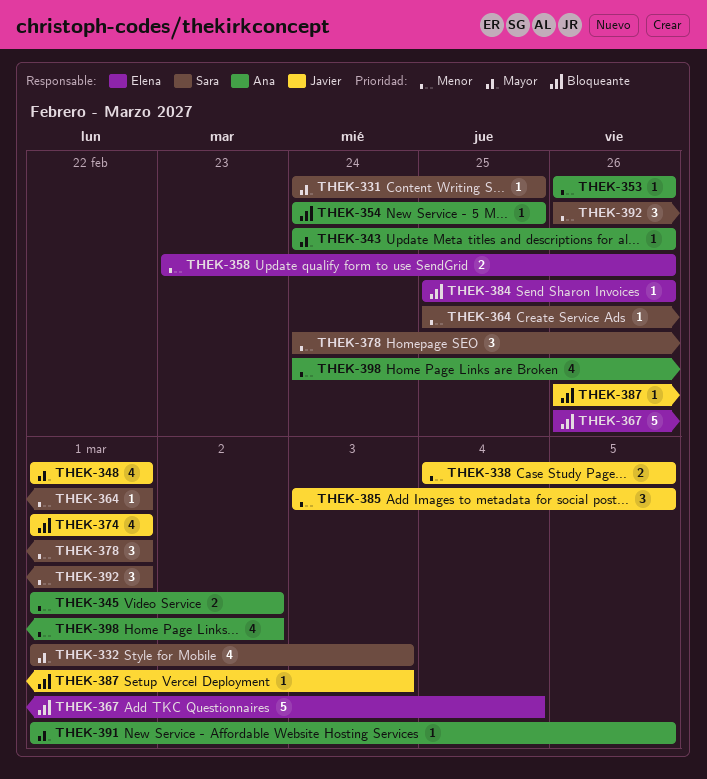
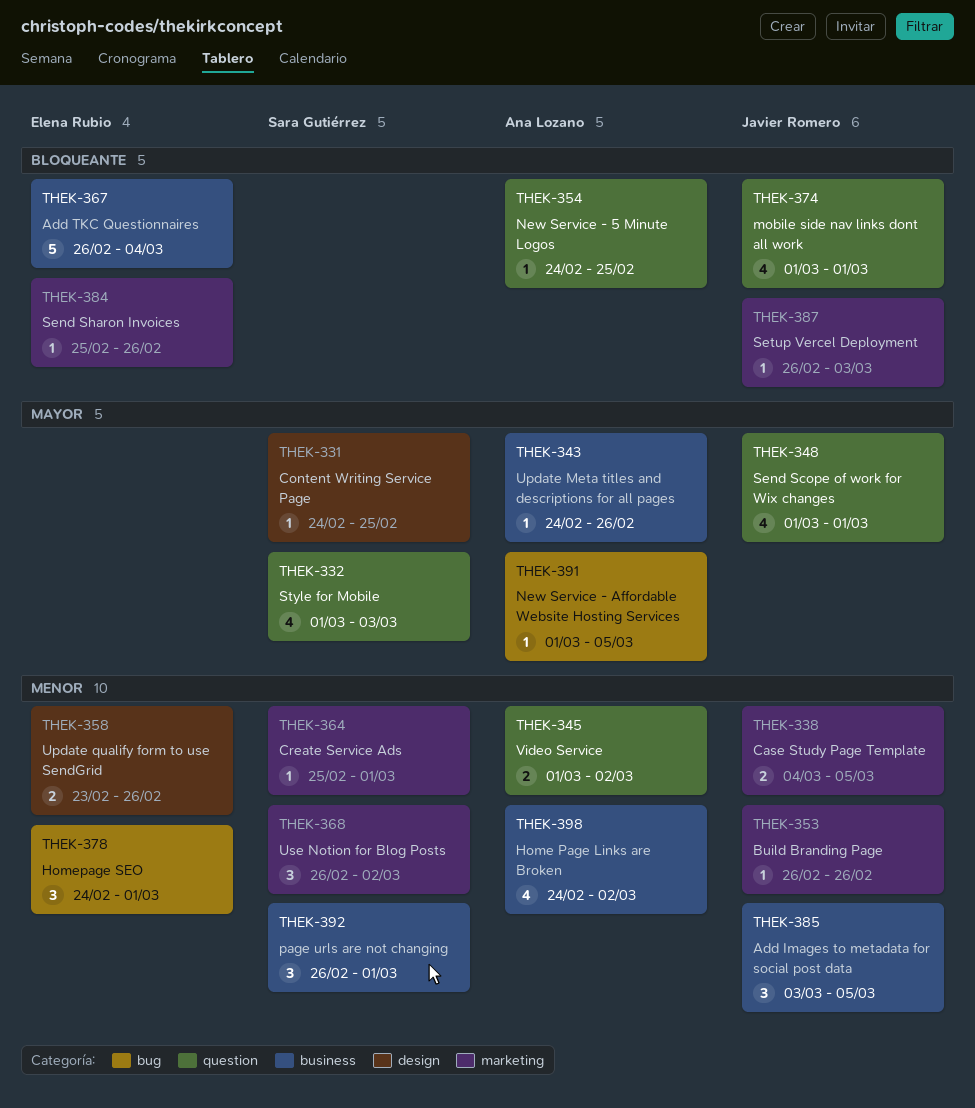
THEK-353, owner: Ana Lozano -> Javier Romero
THEK-368: none -> present
THEK-378, owner: Sara Gutiérrez -> Elena Rubio

